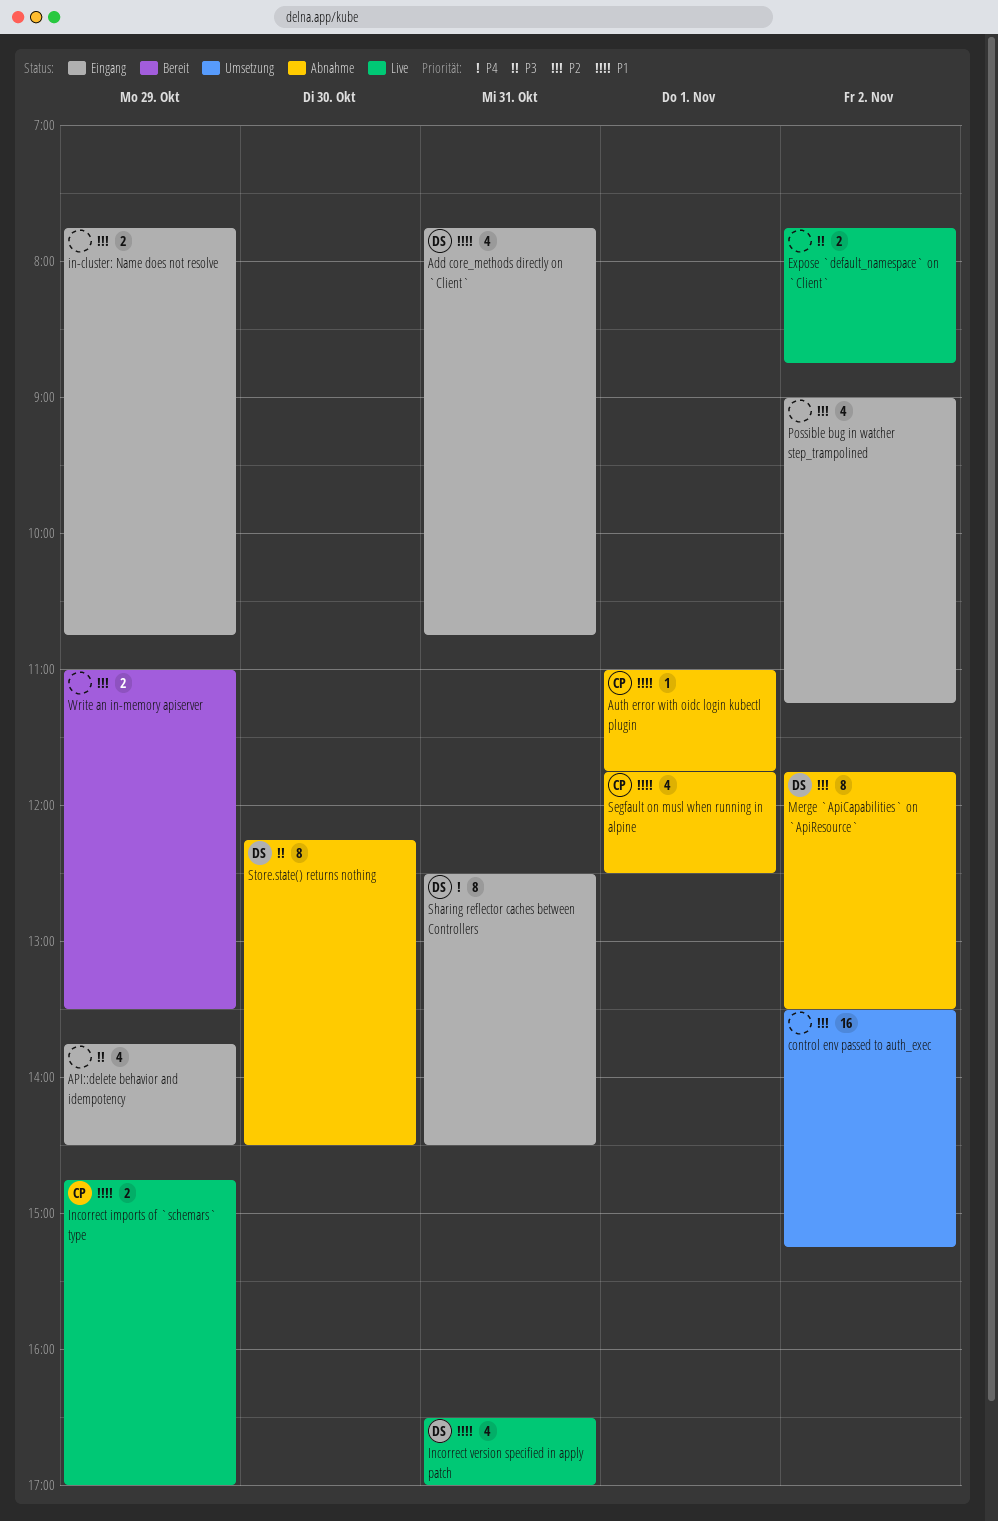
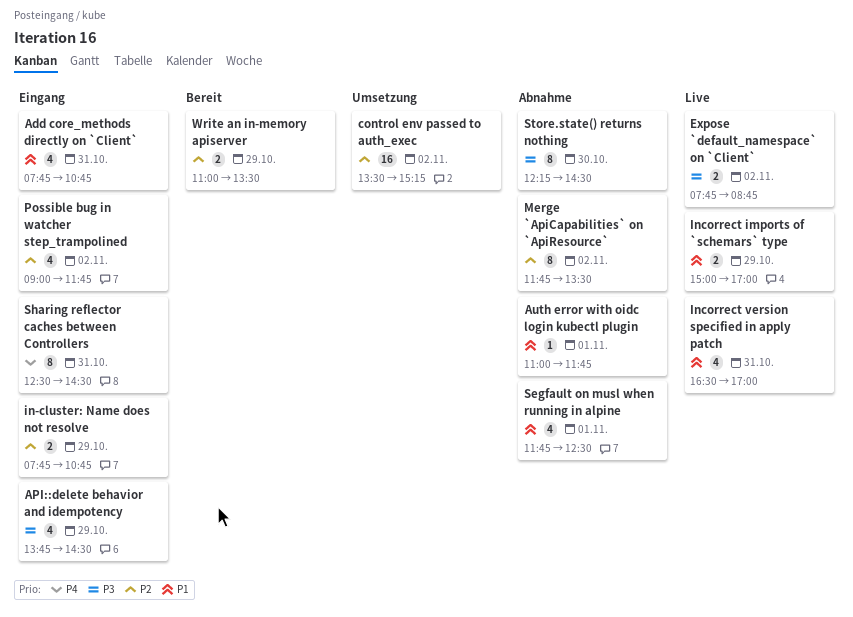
Incorrect imports of `schemars` type, begins: 14:45 -> 15:00
Possible bug in watcher step_trampolined, ends: 11:15 -> 11:45

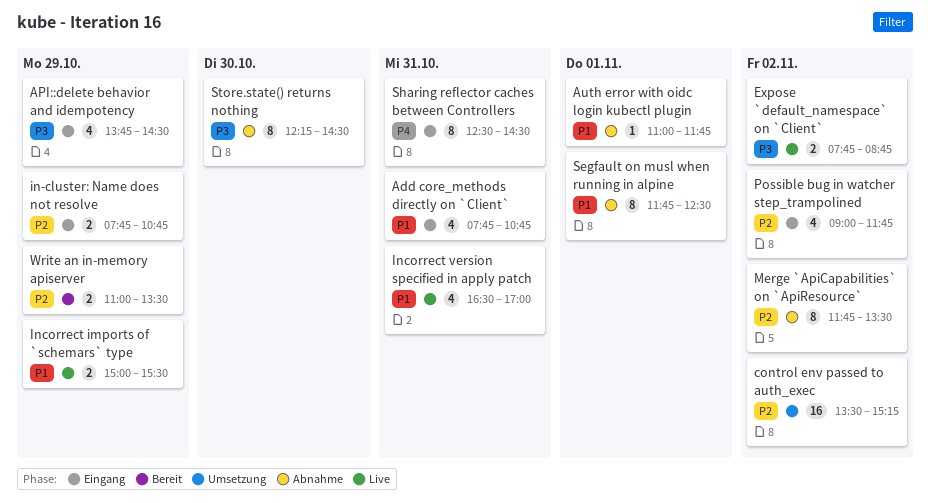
Incorrect imports of `schemars` type, ends: 17:00 -> 15:30
Segfault on musl when running in alpine, estimate: 4 -> 8

